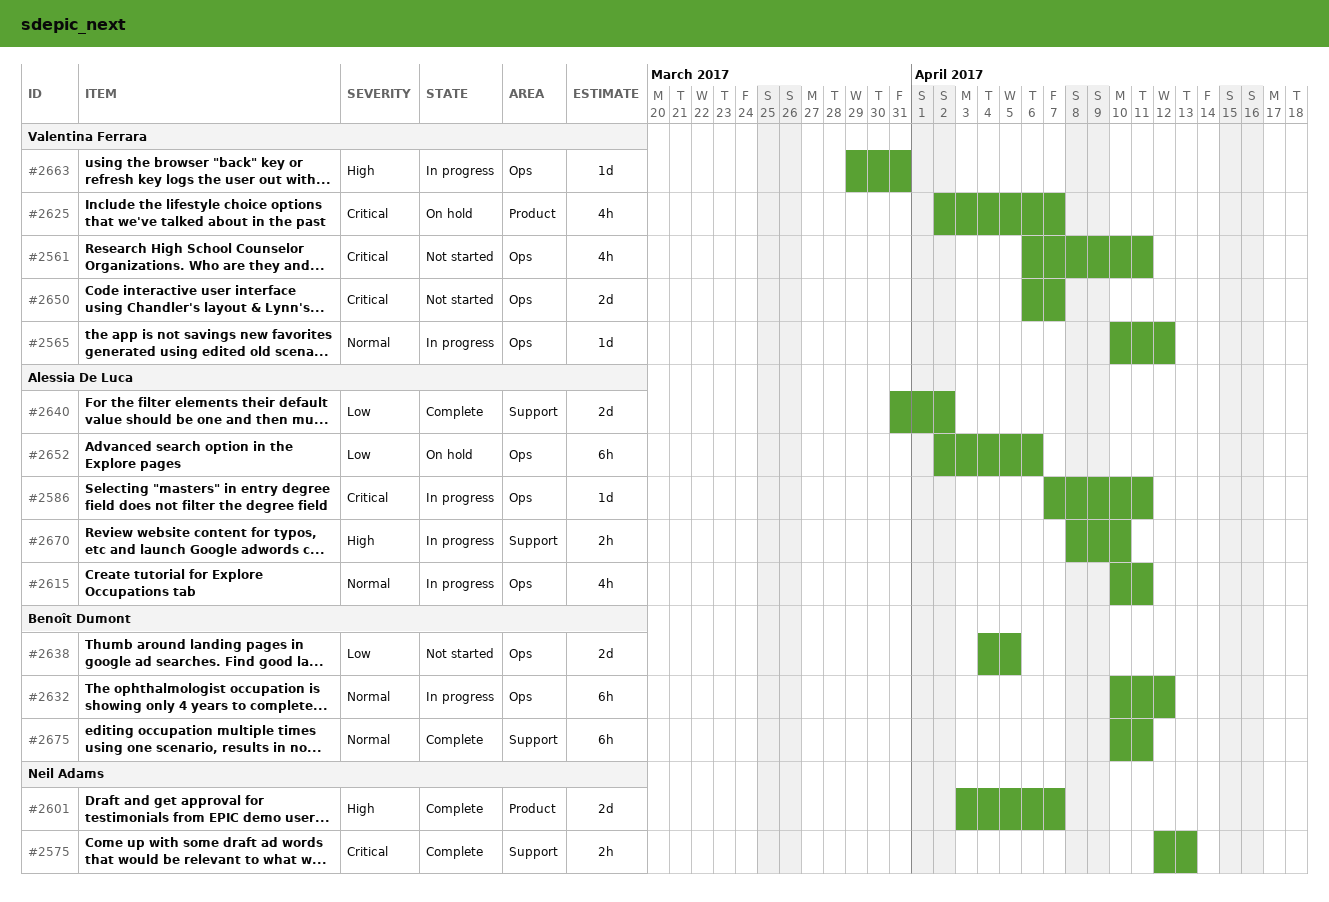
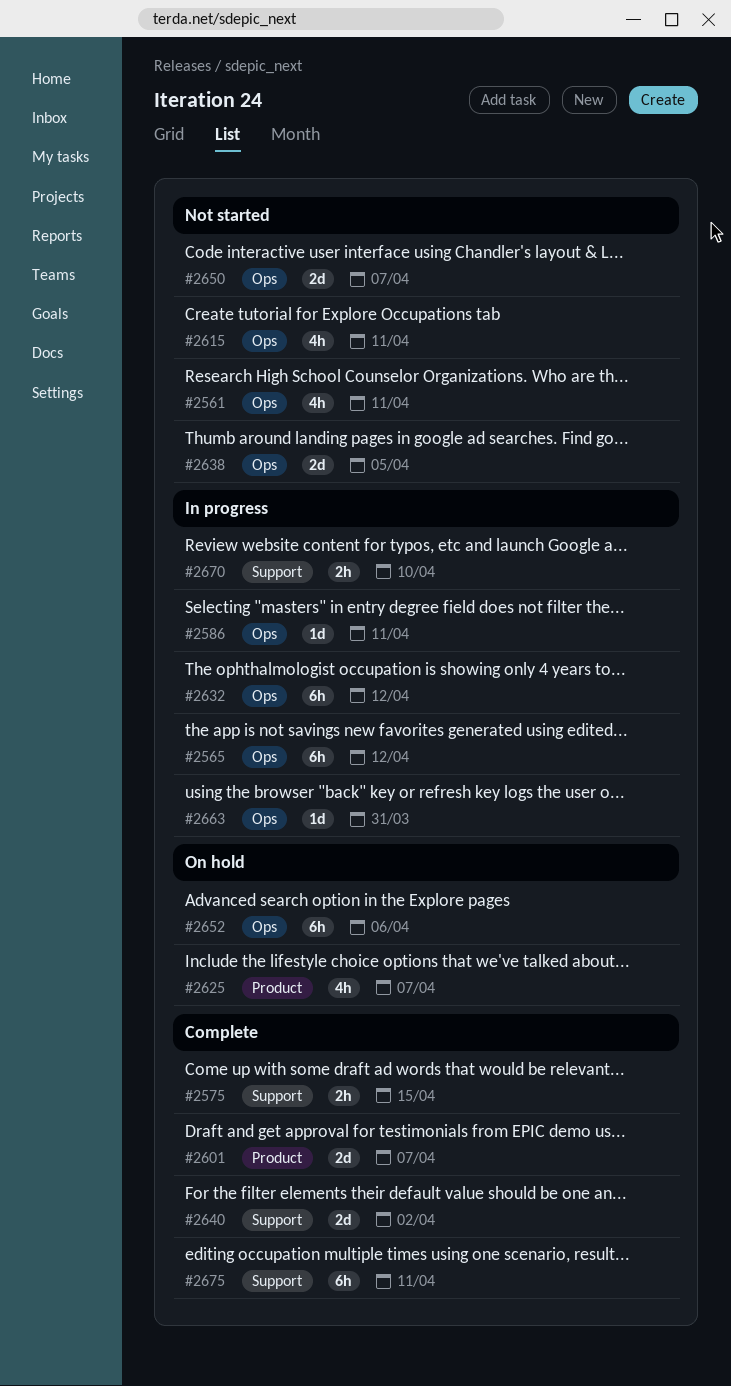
#2565, estimate: 1d -> 6h
#2575, due: Apr 13 -> Apr 15
#2615, status: In progress -> Not started

